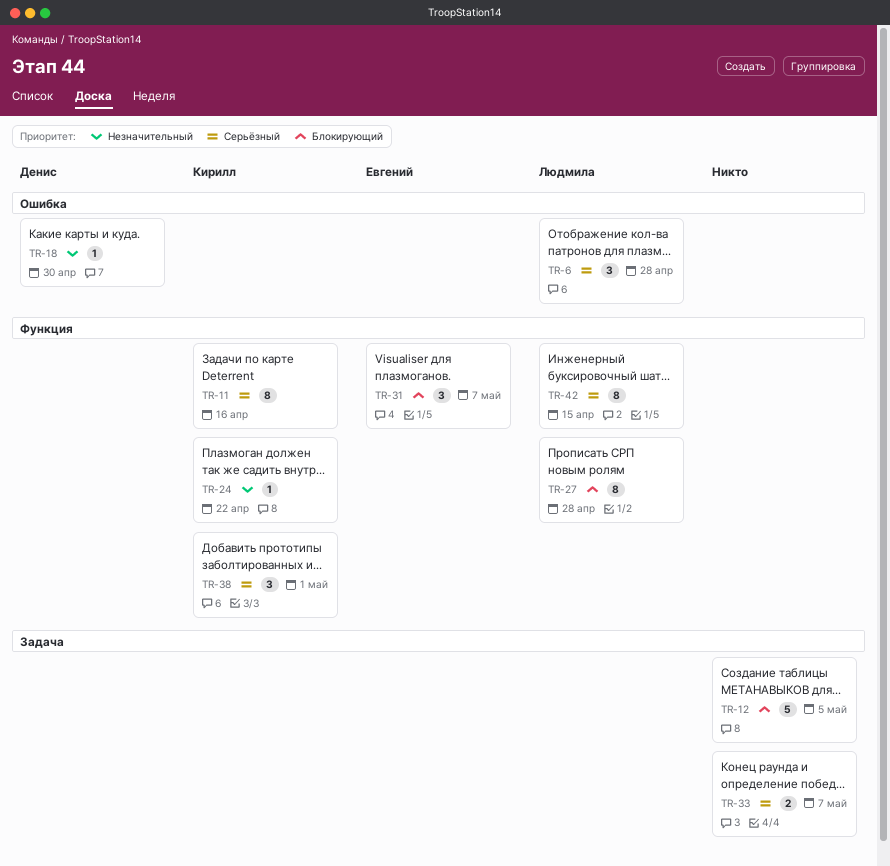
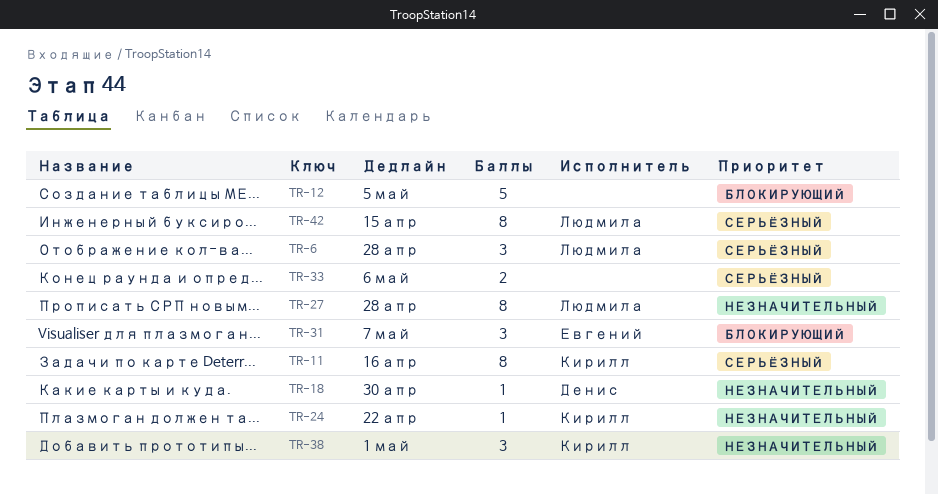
TR-27, priority: Блокирующий -> Незначительный
TR-33, due: May 7 -> May 6
TR-38, priority: Серьёзный -> Незначительный

